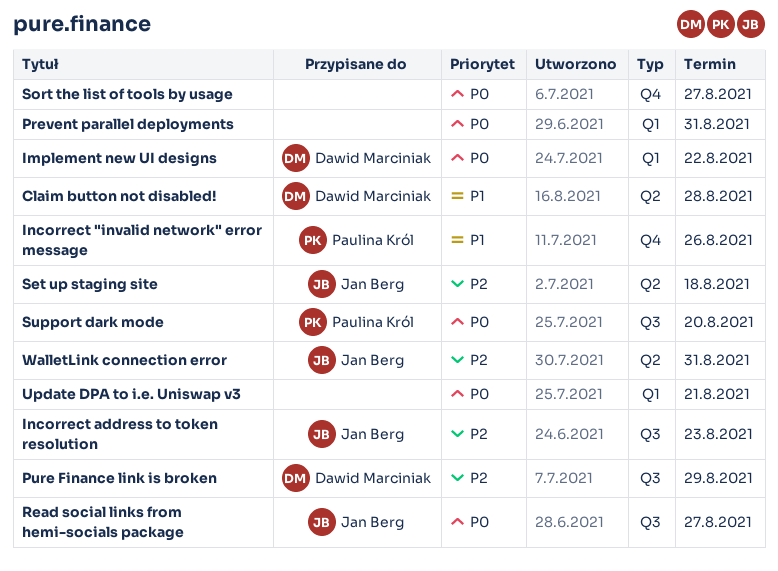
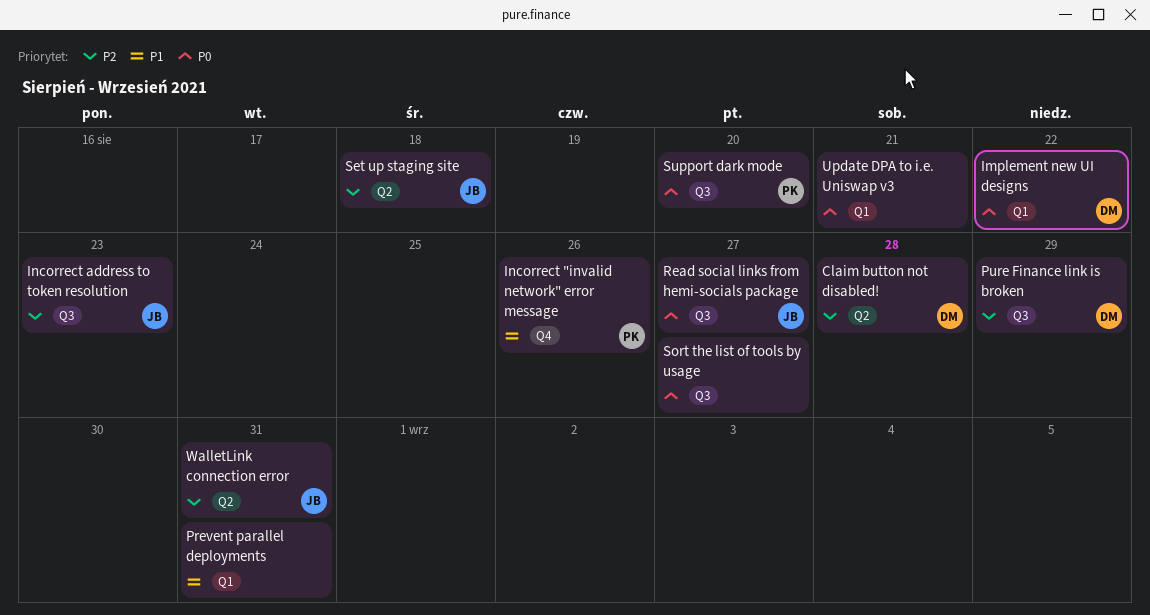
Claim button not disabled!, priority: P1 -> P2
Prevent parallel deployments, priority: P0 -> P1
Sort the list of tools by usage, label: Q4 -> Q3

